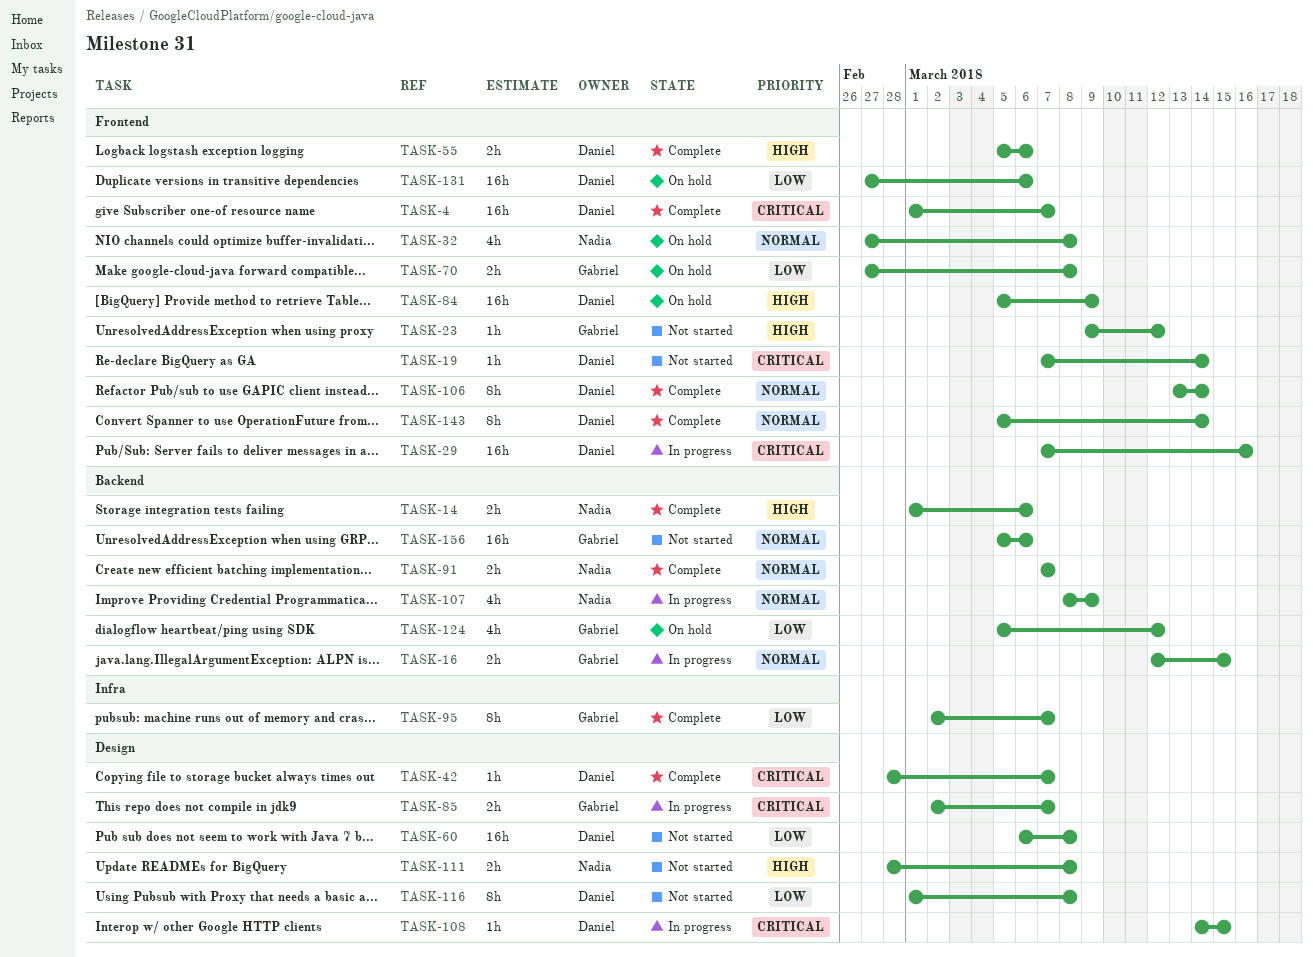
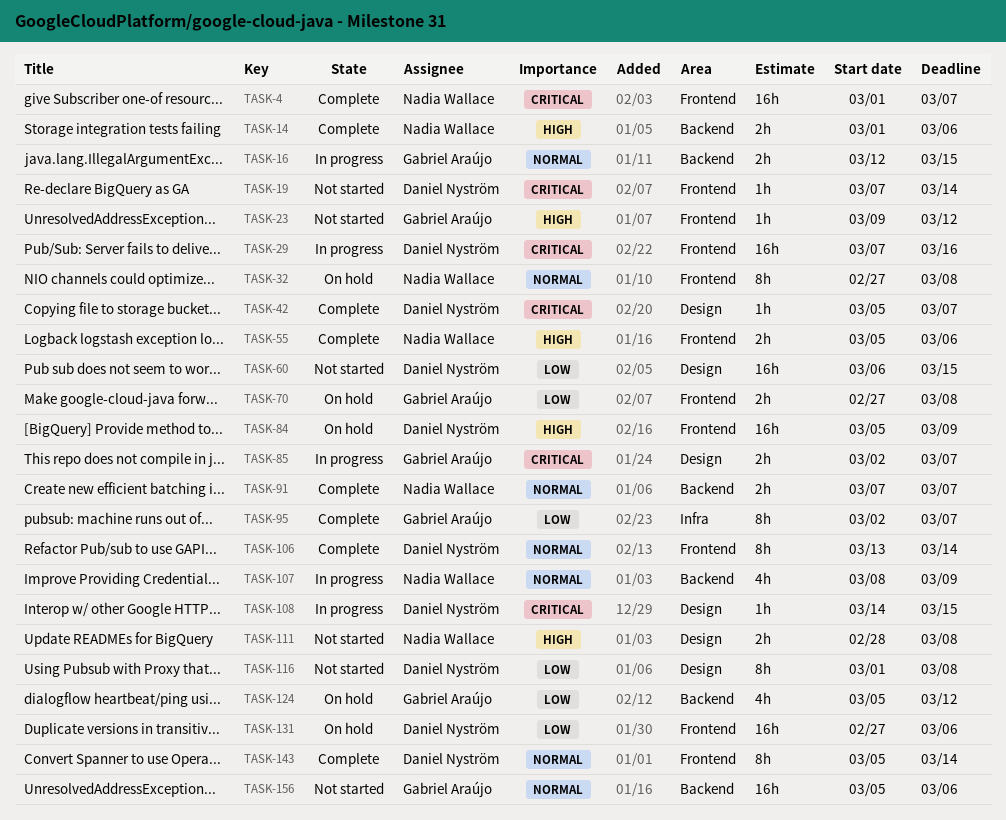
TASK-4, owner: Daniel Nyström -> Nadia Wallace
TASK-32, estimate: 4h -> 8h
TASK-42, start: Feb 28 -> Mar 5
TASK-55, owner: Daniel Nyström -> Nadia Wallace
TASK-60, due: Mar 8 -> Mar 15

